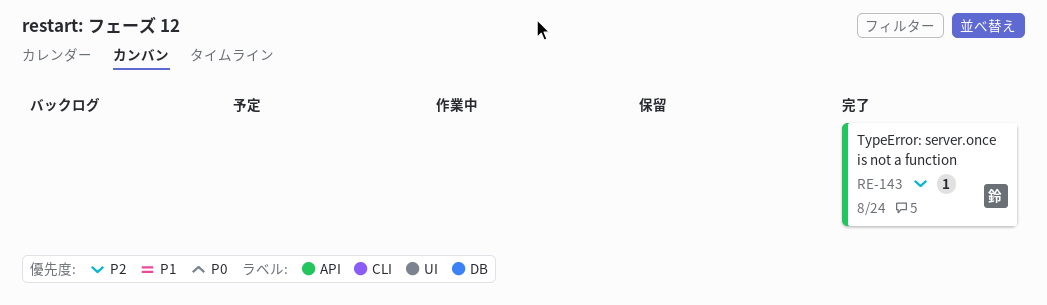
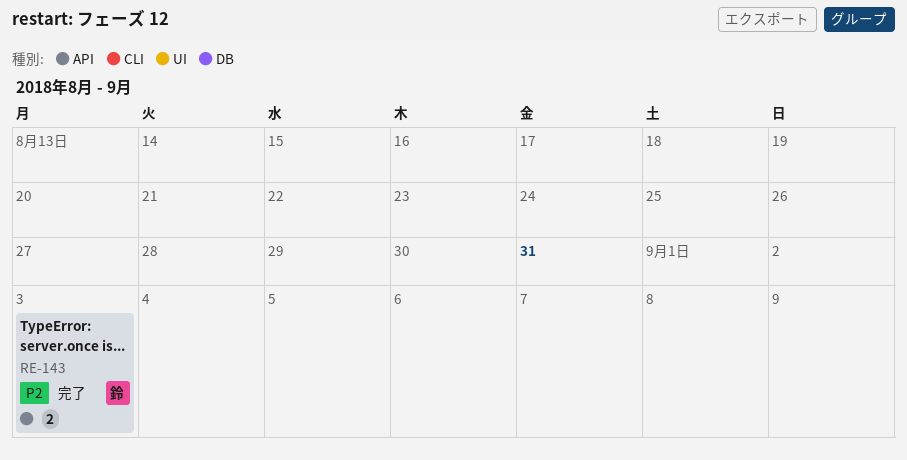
RE-143, estimate: 1 -> 2
RE-143, due: Aug 24 -> Sep 3

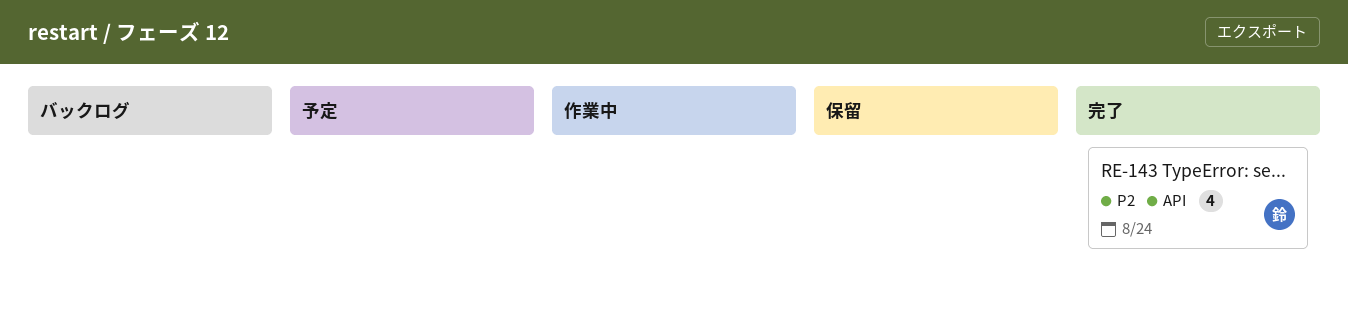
RE-143, estimate: 2 -> 4
RE-143, due: Sep 3 -> Aug 24

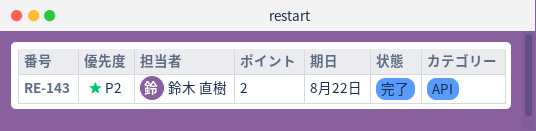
RE-143, estimate: 4 -> 2
RE-143, due: Aug 24 -> Aug 22

